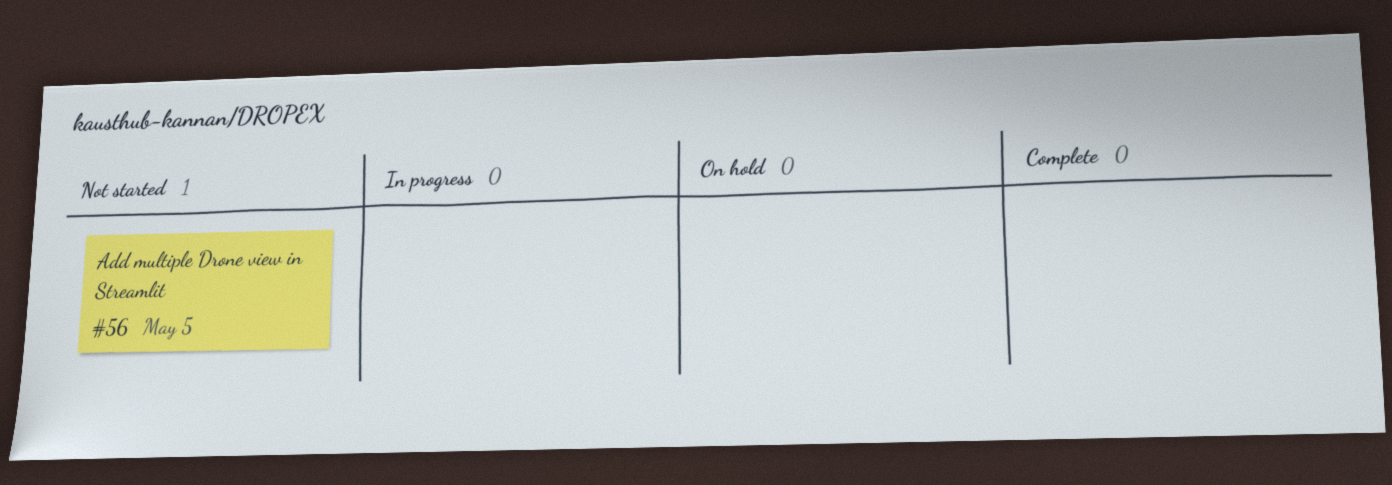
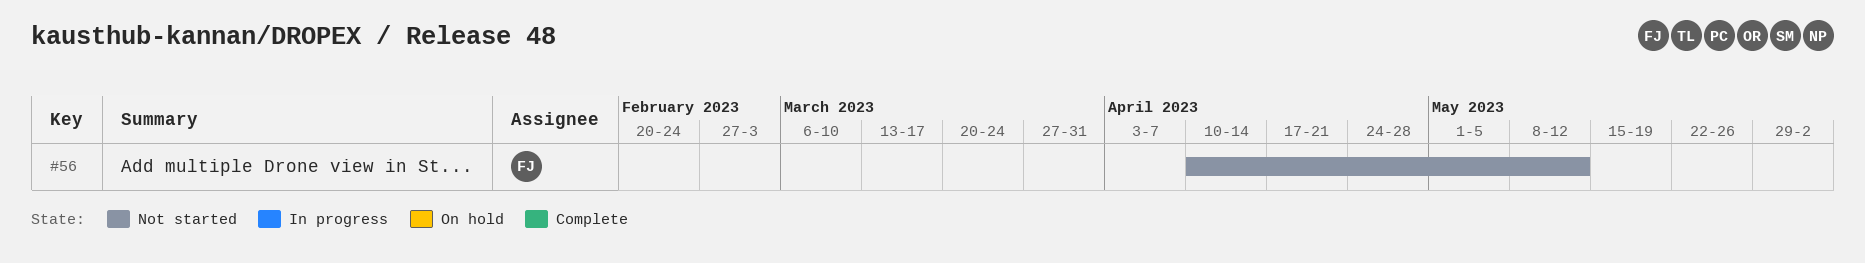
#56, due: May 5 -> May 12

